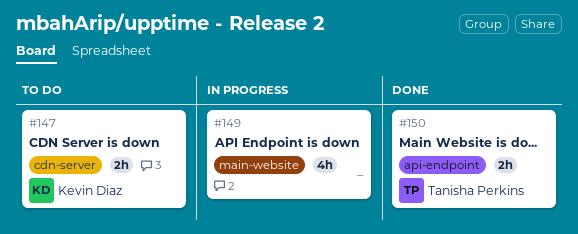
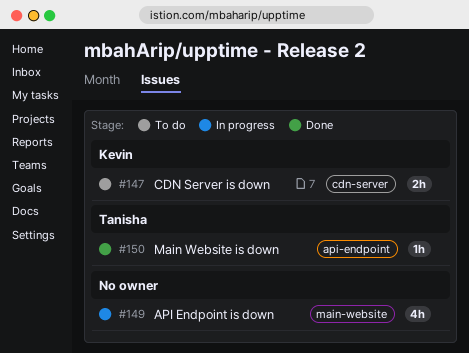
#150, estimate: 2h -> 1h

